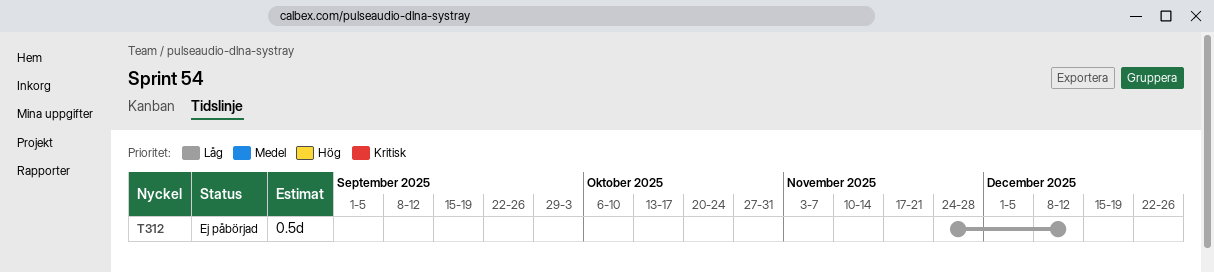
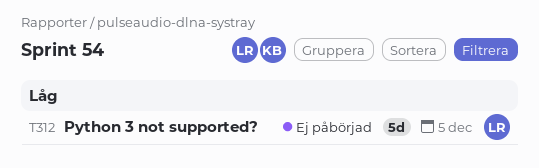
T312, estimate: 0.5d -> 5d
T312, due: Dec 12 -> Dec 5

